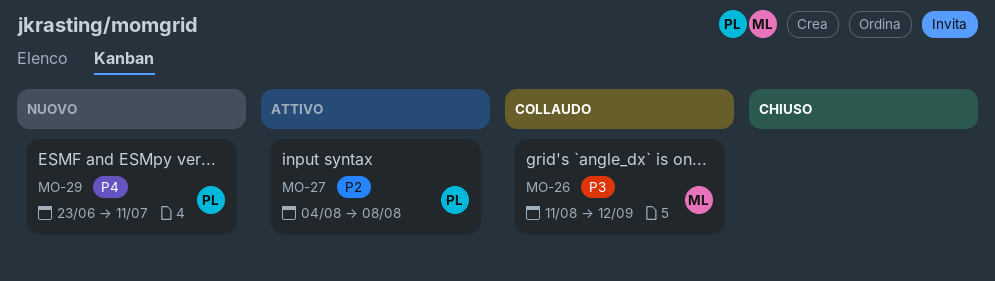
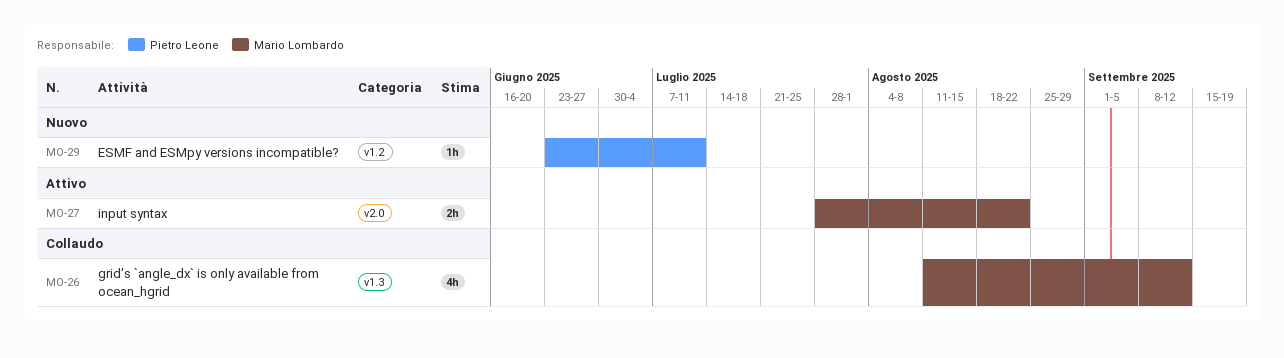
MO-27, owner: Pietro Leone -> Mario Lombardo
MO-27, start: Aug 4 -> Jul 28
MO-27, due: Aug 8 -> Aug 22

